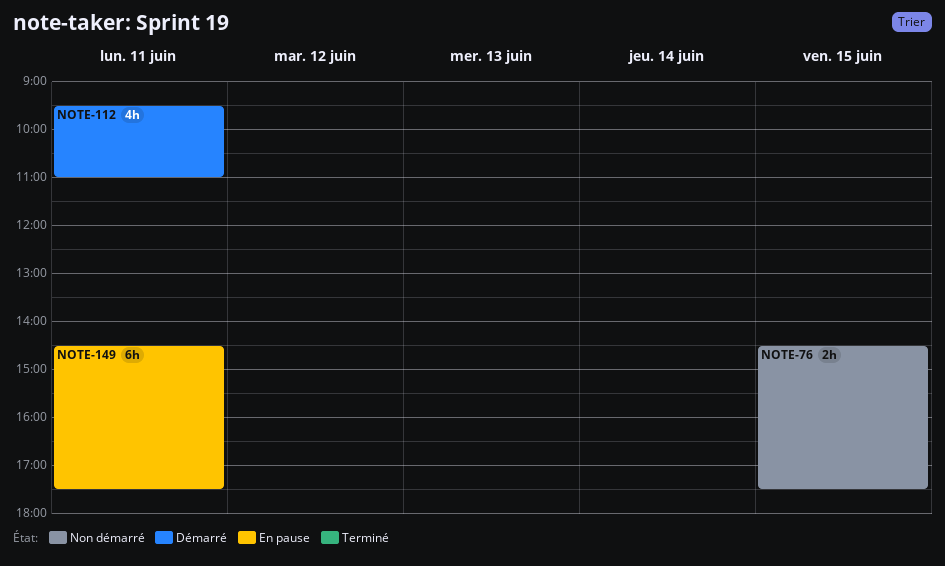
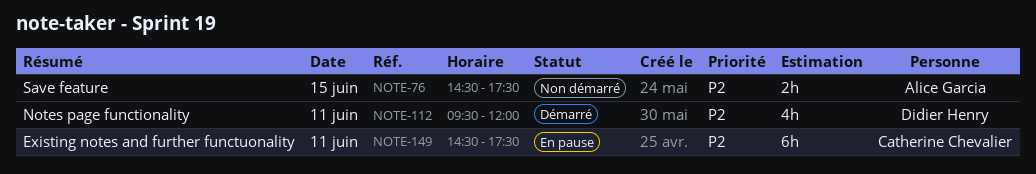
NOTE-112, ends: 11:00 -> 12:00

